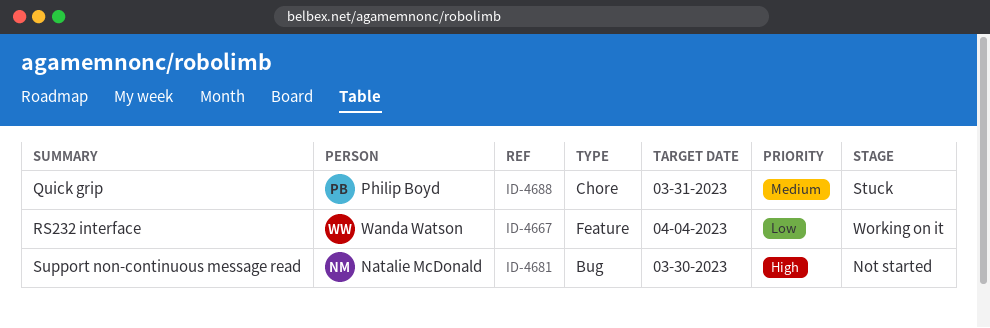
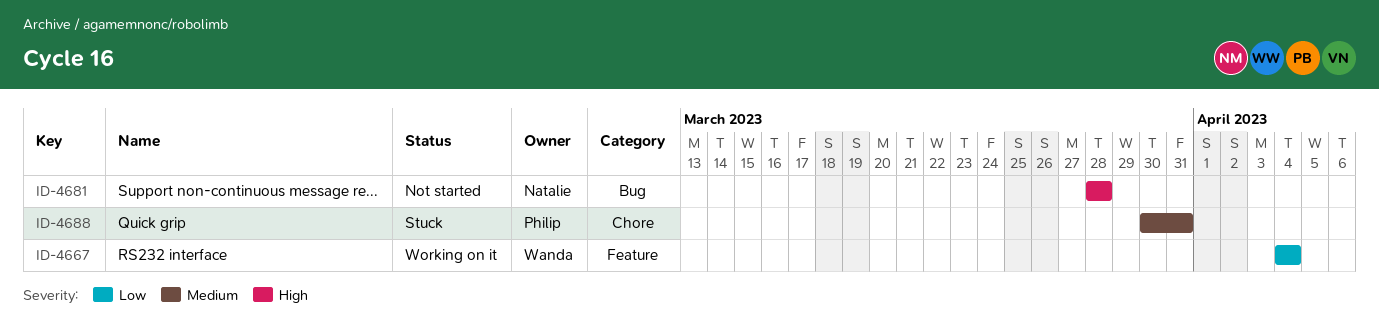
ID-4681, due: Mar 30 -> Mar 28

